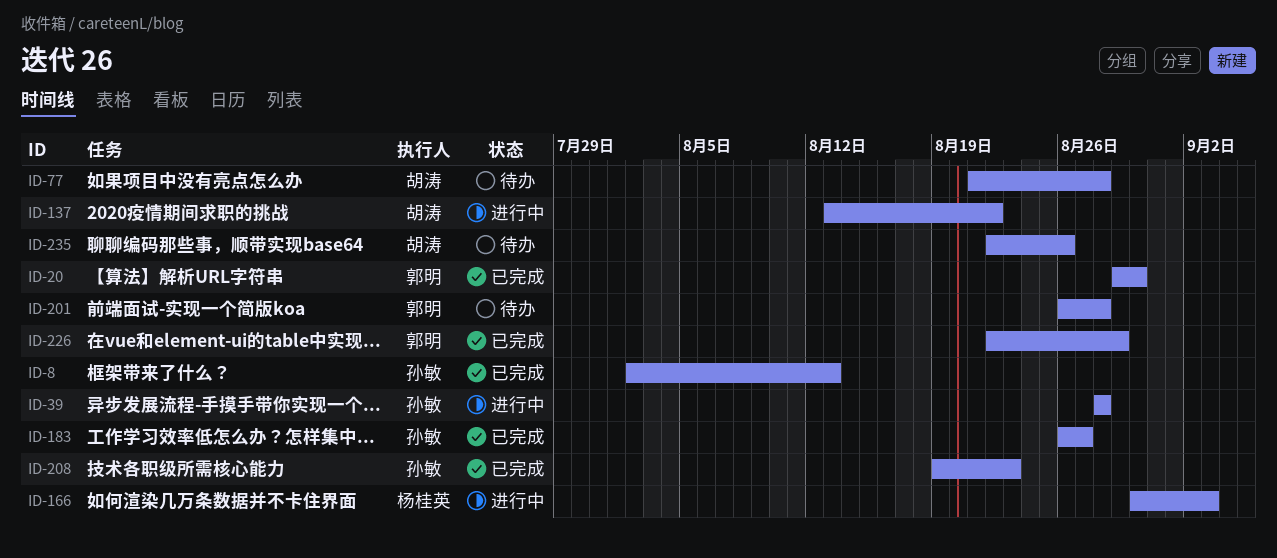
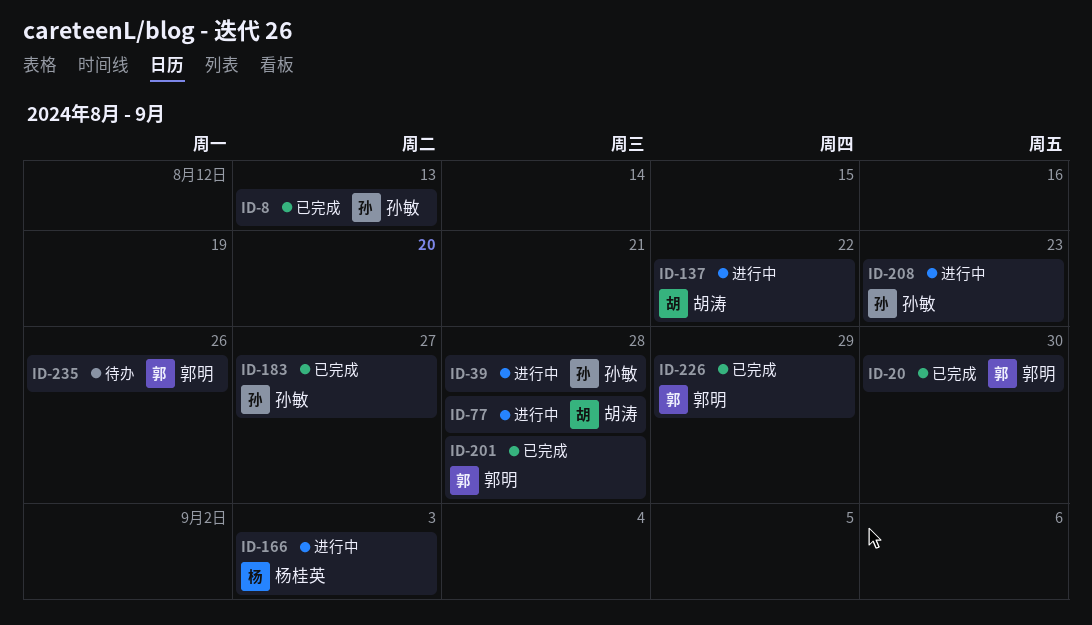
ID-77, status: 待办 -> 进行中
ID-201, status: 待办 -> 已完成
ID-208, status: 已完成 -> 进行中
ID-235, owner: 胡涛 -> 郭明

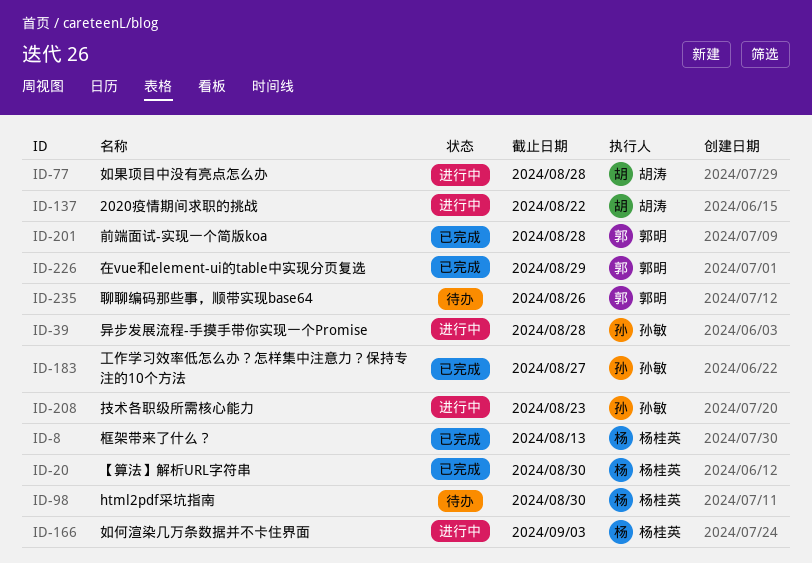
ID-8, owner: 孙敏 -> 杨桂英
ID-20, owner: 郭明 -> 杨桂英
ID-98: none -> present

